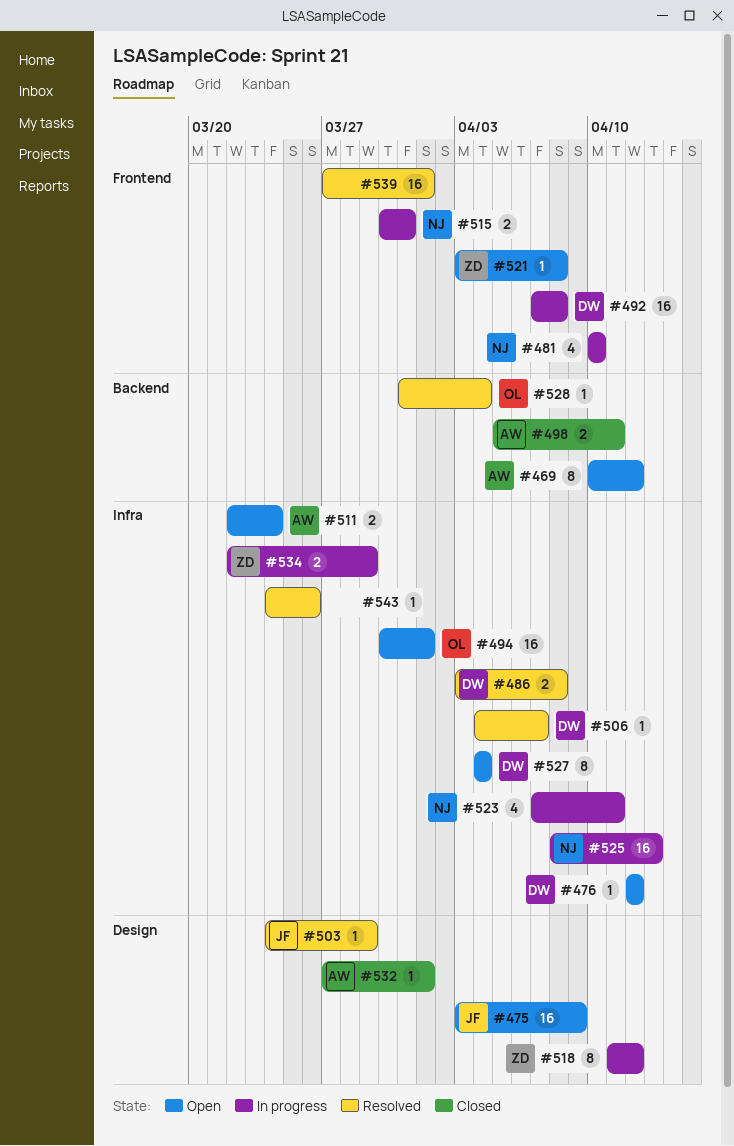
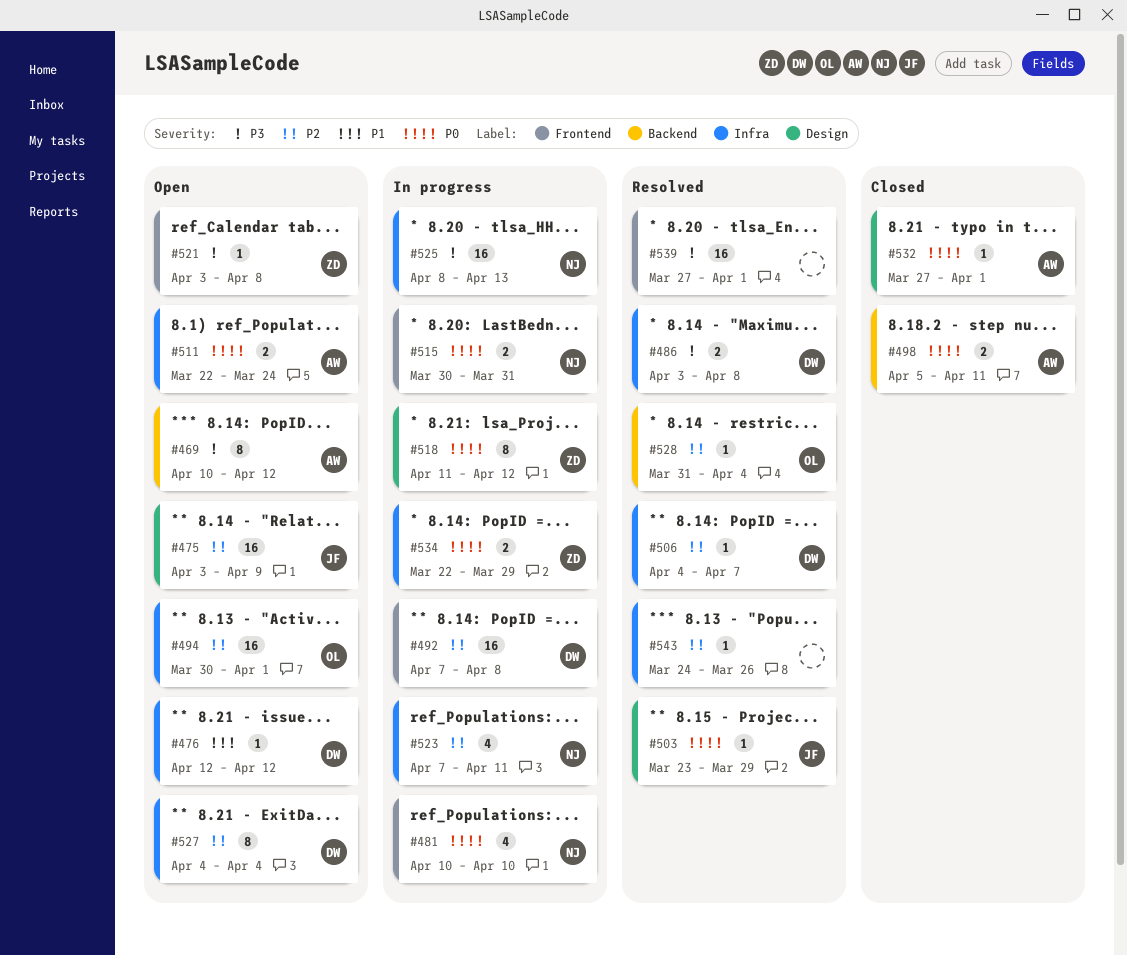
#503, start: Mar 24 -> Mar 23

